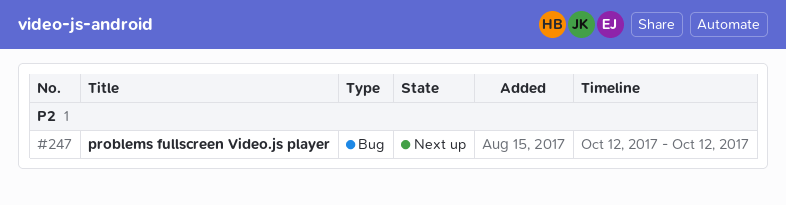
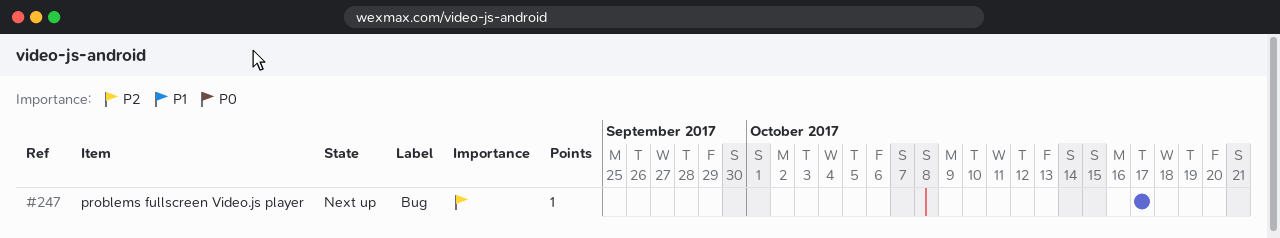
#247, start: Oct 12 -> Oct 17
#247, due: Oct 12 -> Oct 17

